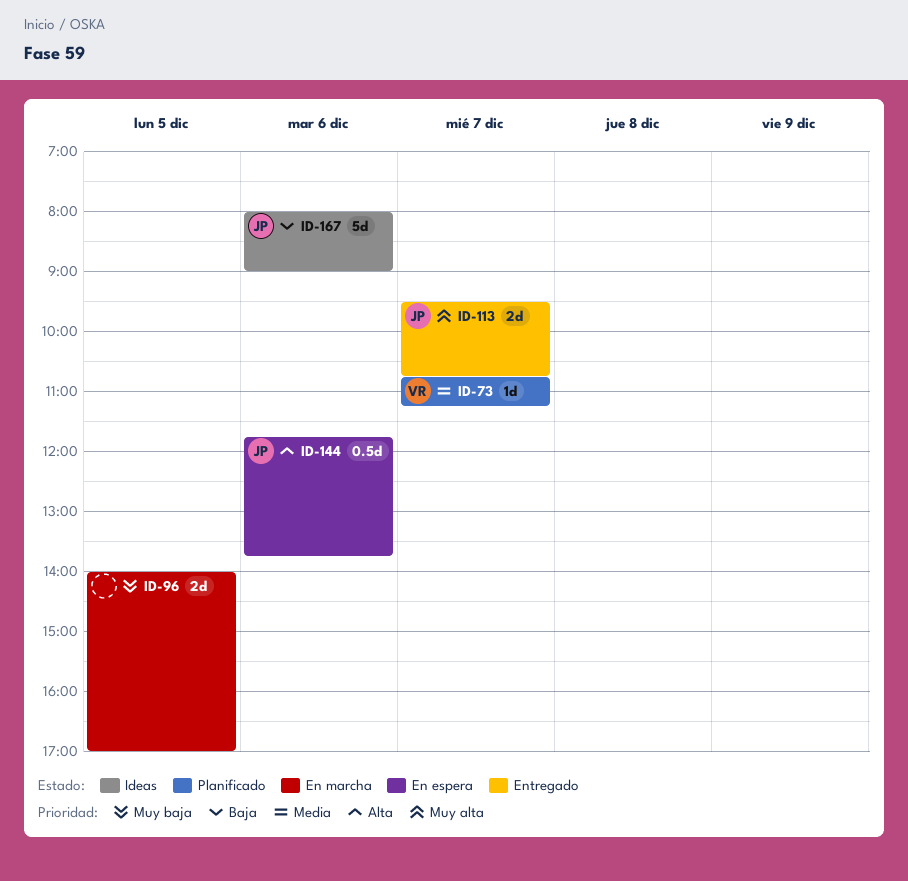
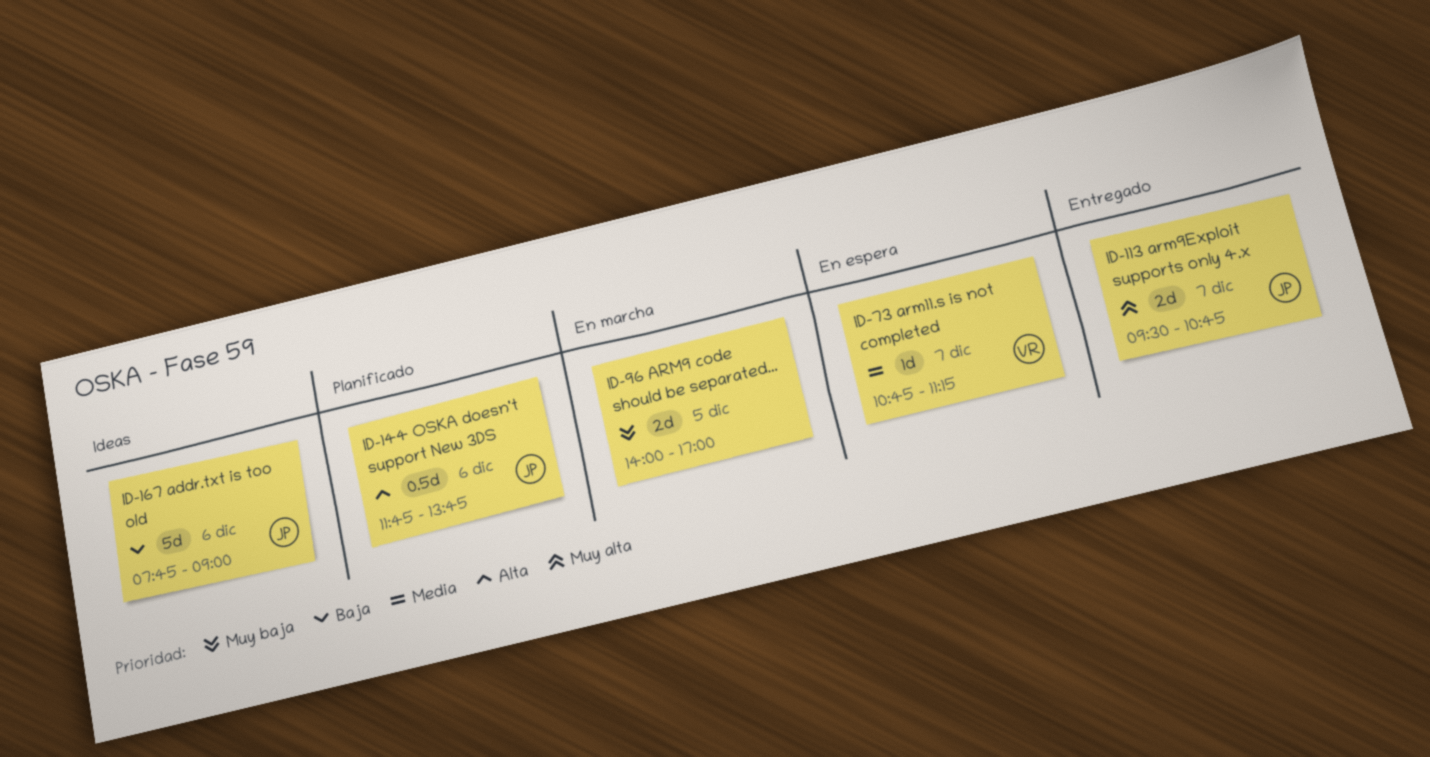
ID-73, status: Planificado -> En espera
ID-144, status: En espera -> Planificado
ID-167, begins: 08:00 -> 07:45

